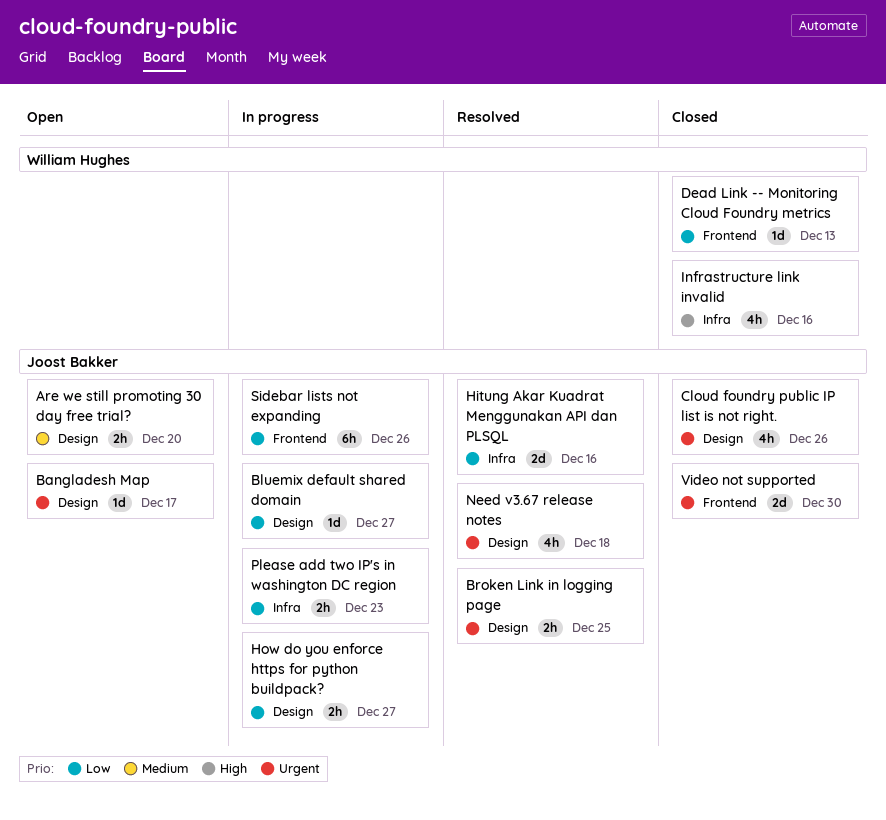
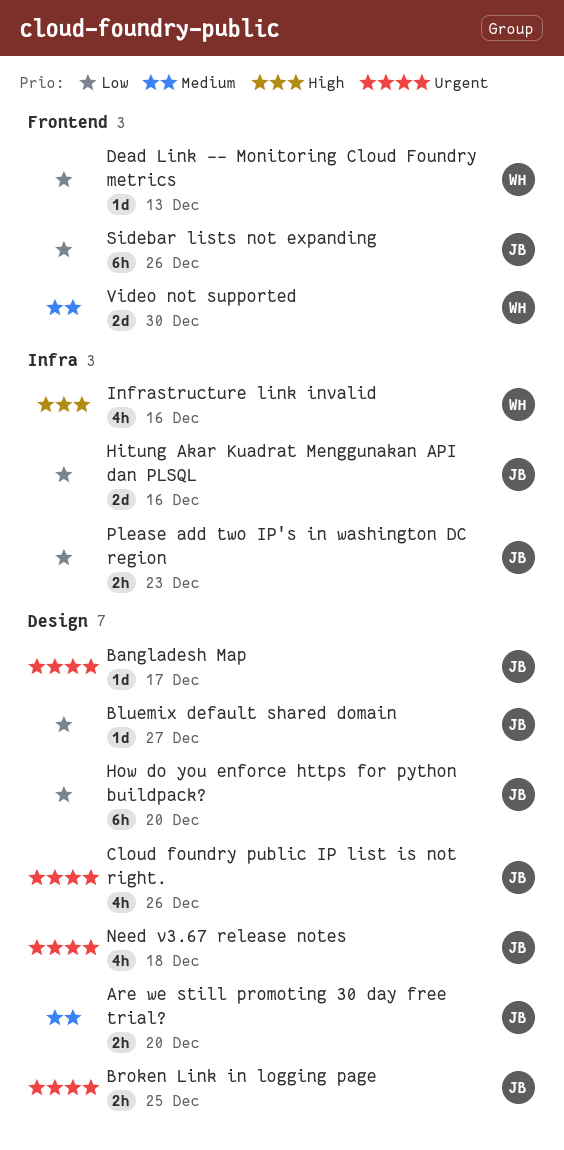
How do you enforce https for python buildpack?, estimate: 2h -> 6h
How do you enforce https for python buildpack?, due: Dec 27 -> Dec 20
Video not supported, owner: Joost Bakker -> William Hughes
Video not supported, priority: Urgent -> Medium

